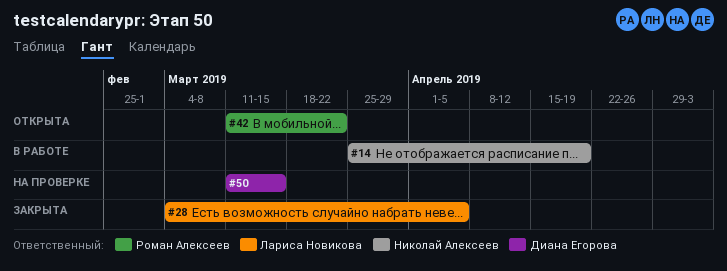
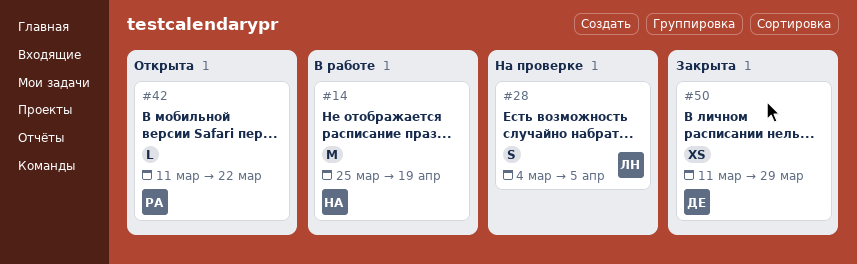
#28, status: Закрыта -> На проверке
#50, status: На проверке -> Закрыта
#50, due: Mar 15 -> Mar 29

